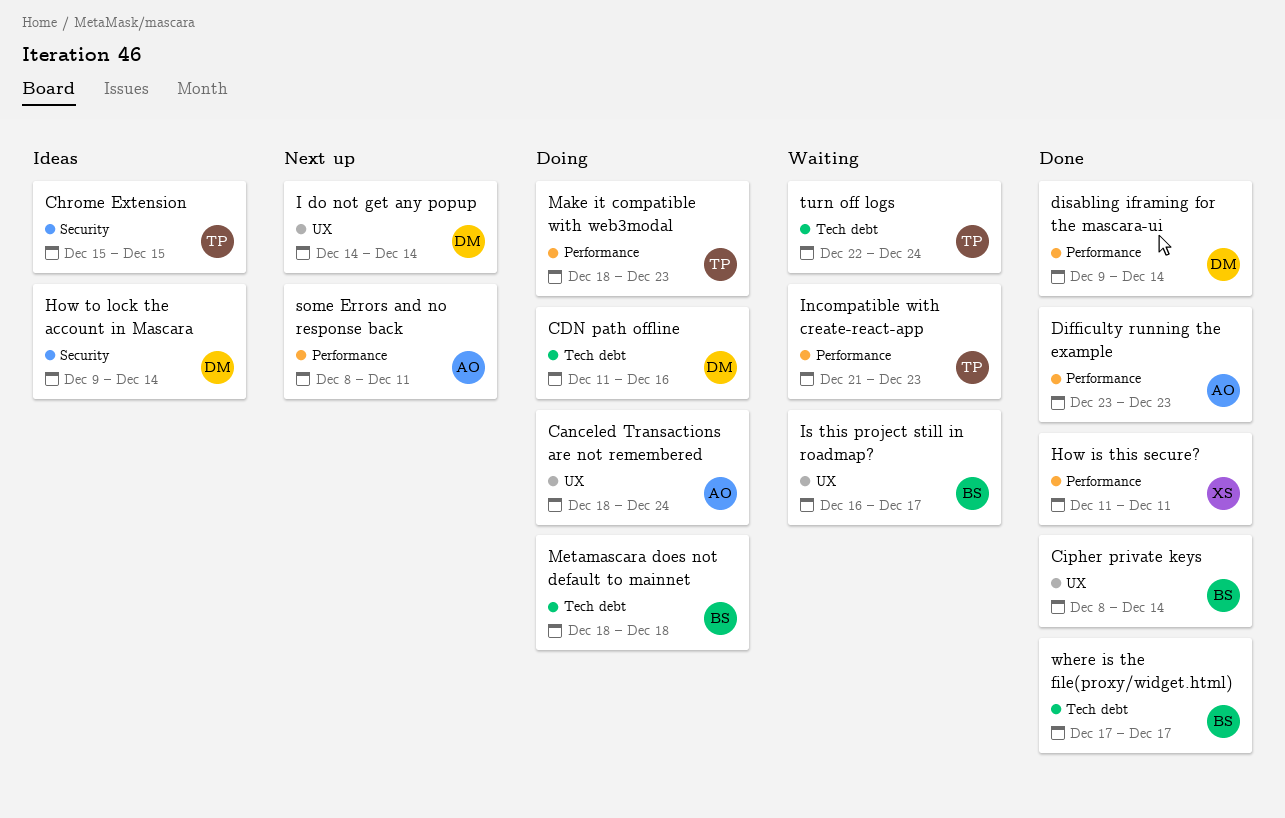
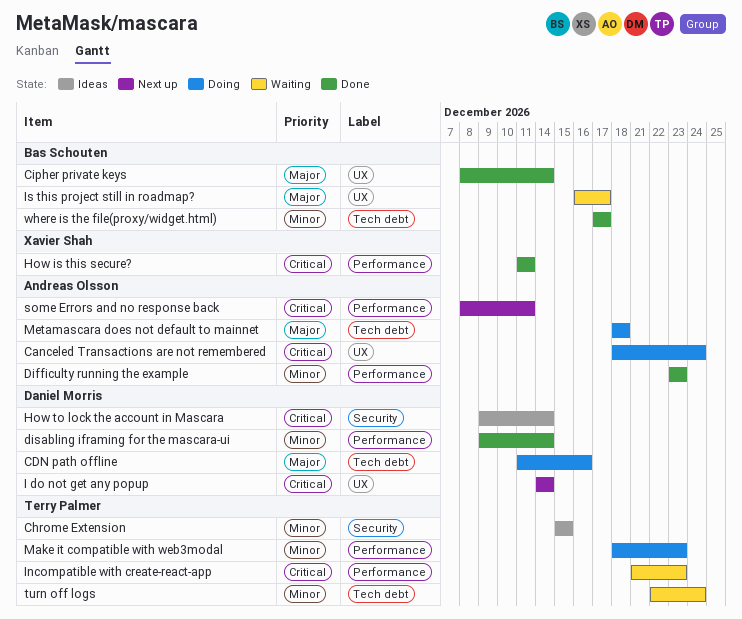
Metamascara does not default to mainnet, owner: Bas Schouten -> Andreas Olsson

